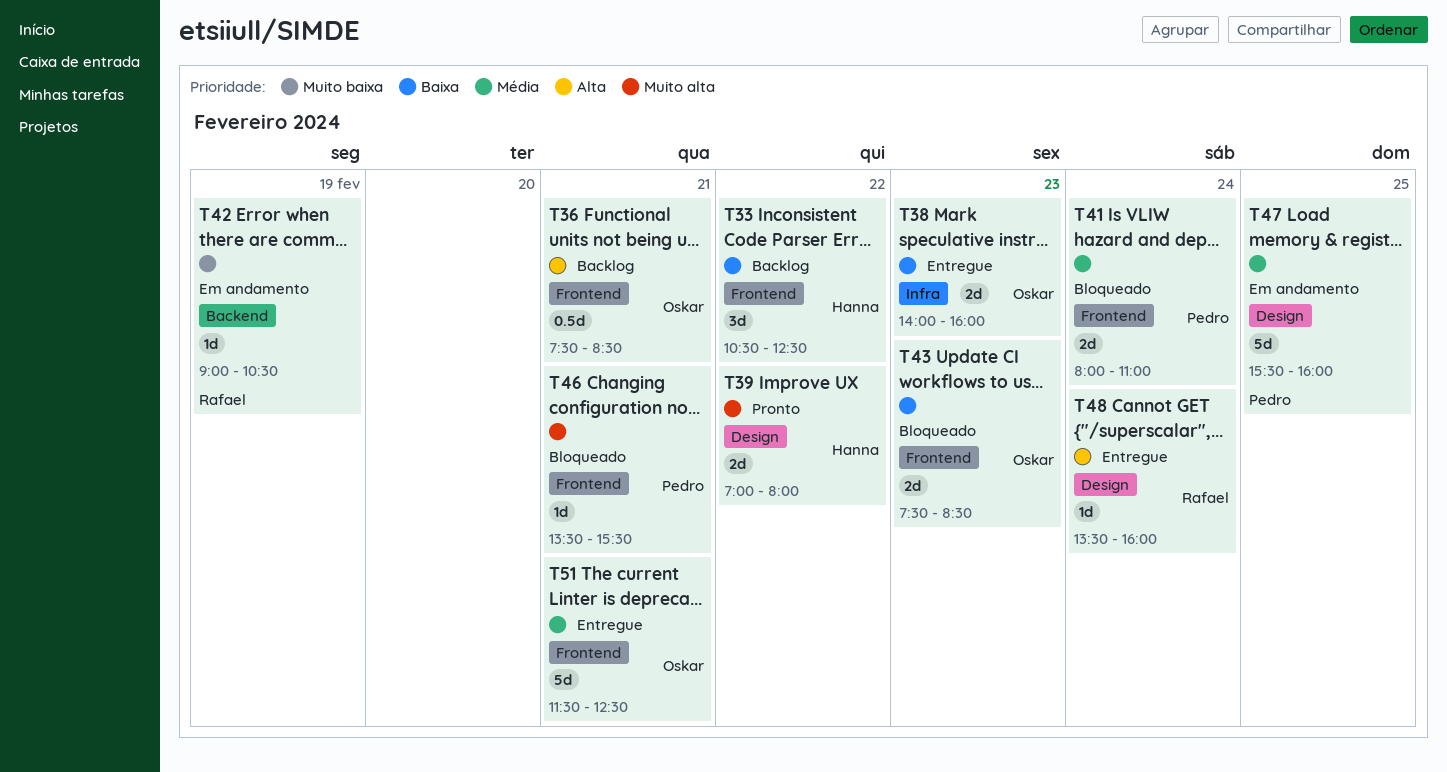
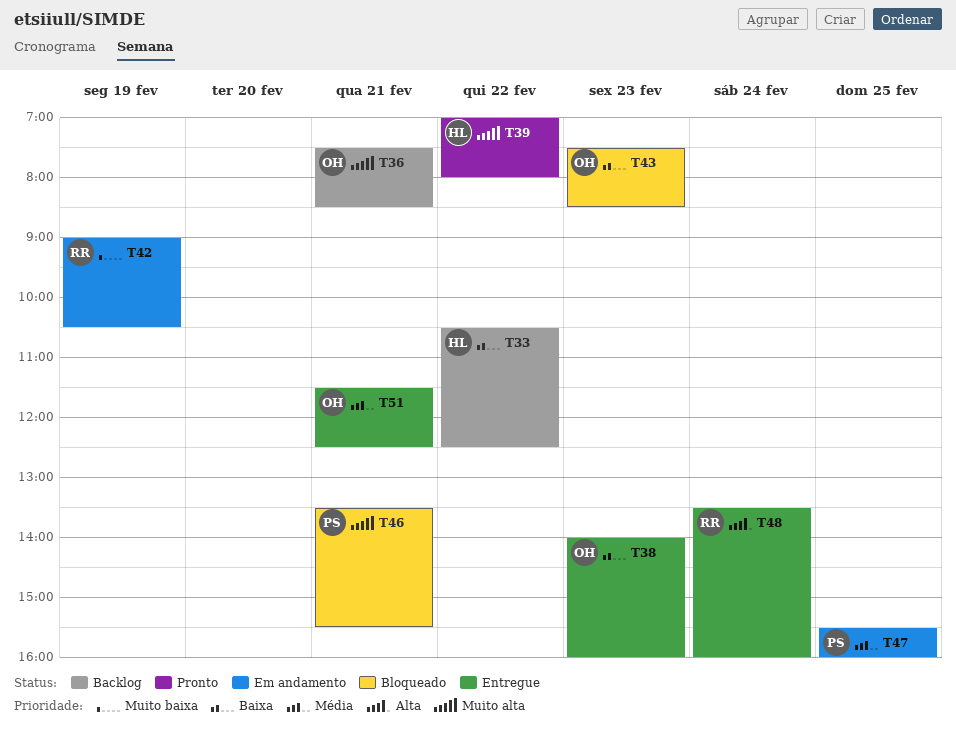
T36, priority: Alta -> Muito alta
T41: present -> none

